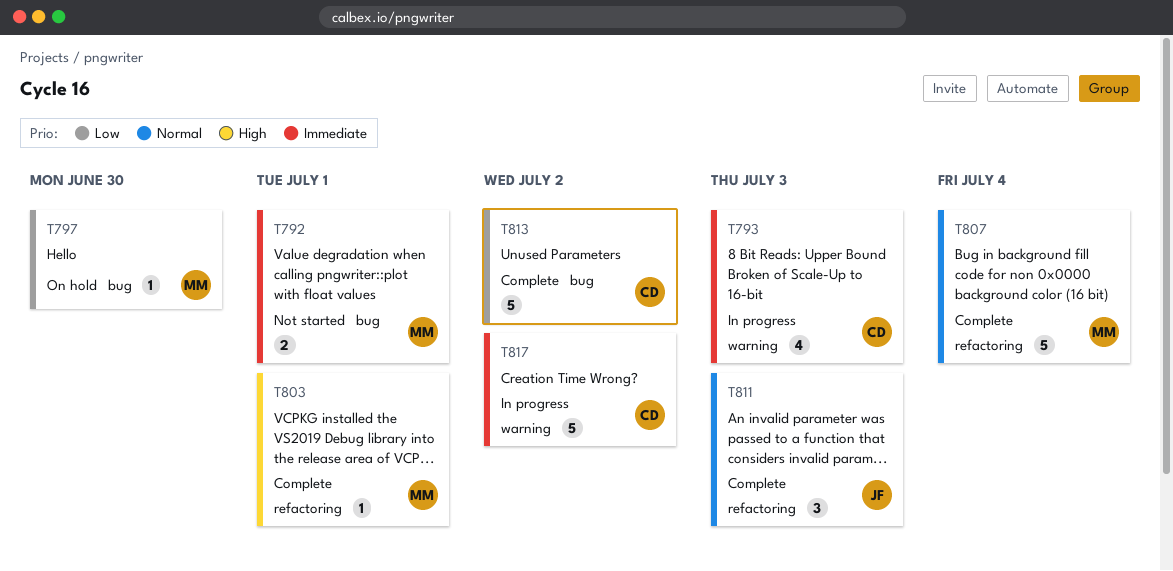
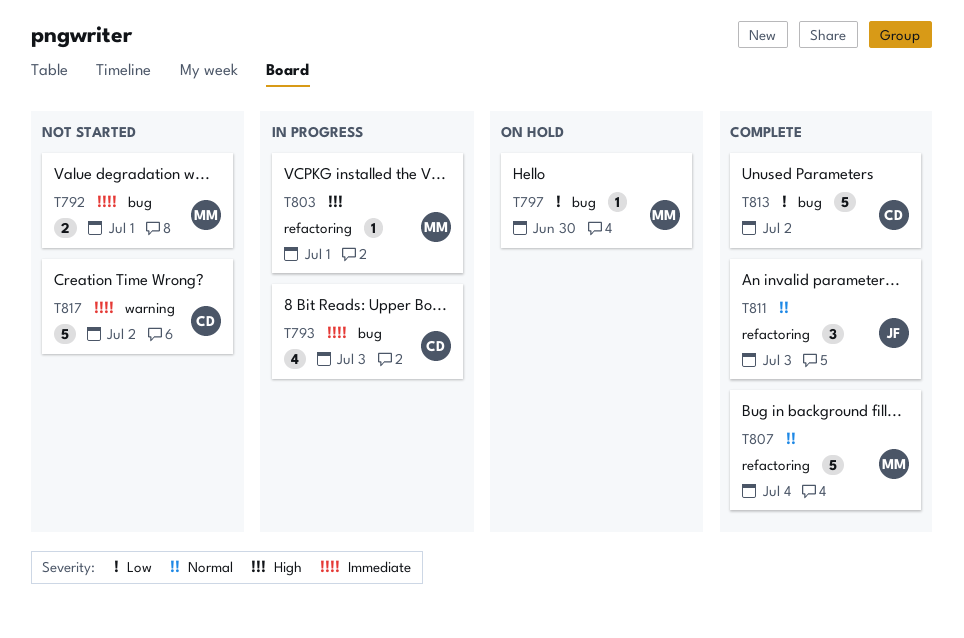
T793, label: warning -> bug
T803, status: Complete -> In progress
T817, status: In progress -> Not started

